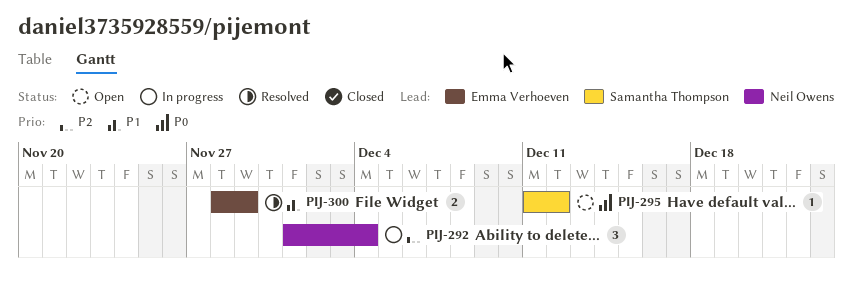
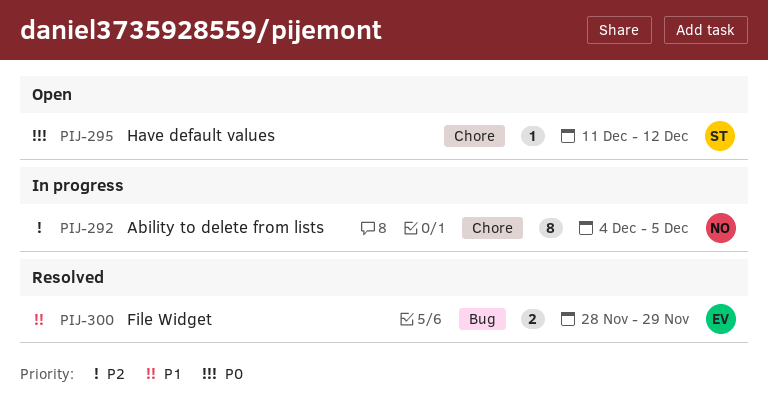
PIJ-292, estimate: 3 -> 8
PIJ-292, start: Dec 1 -> Dec 4
PIJ-292, due: Dec 4 -> Dec 5

